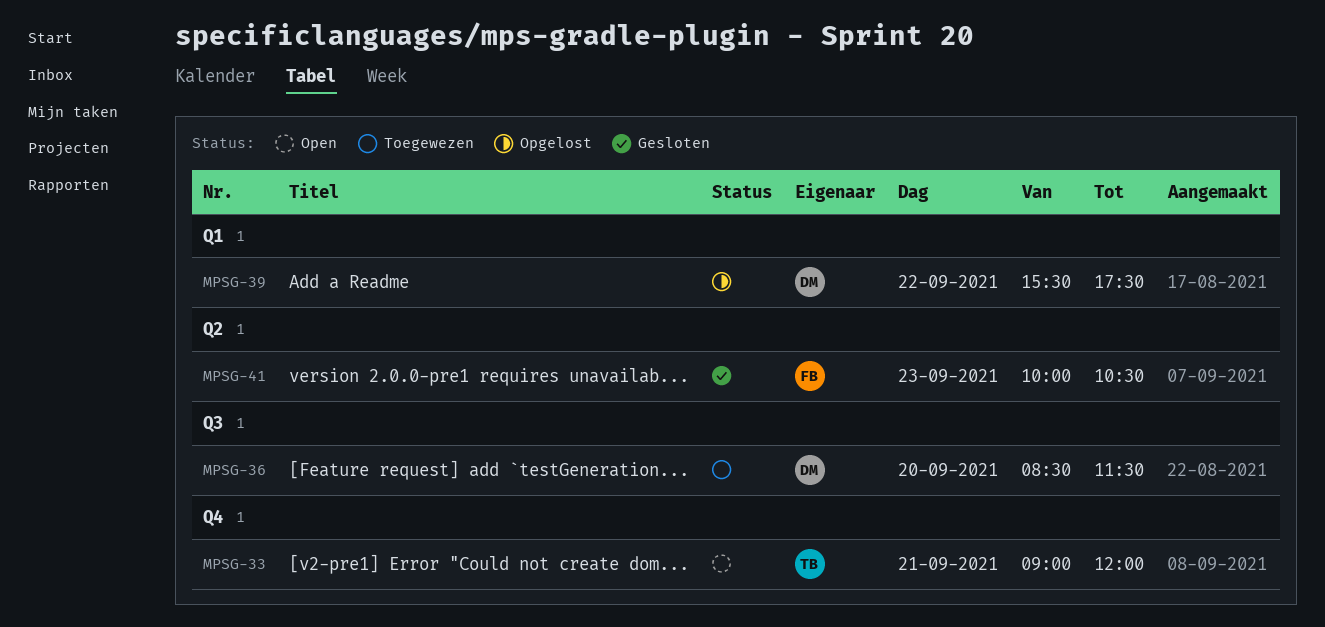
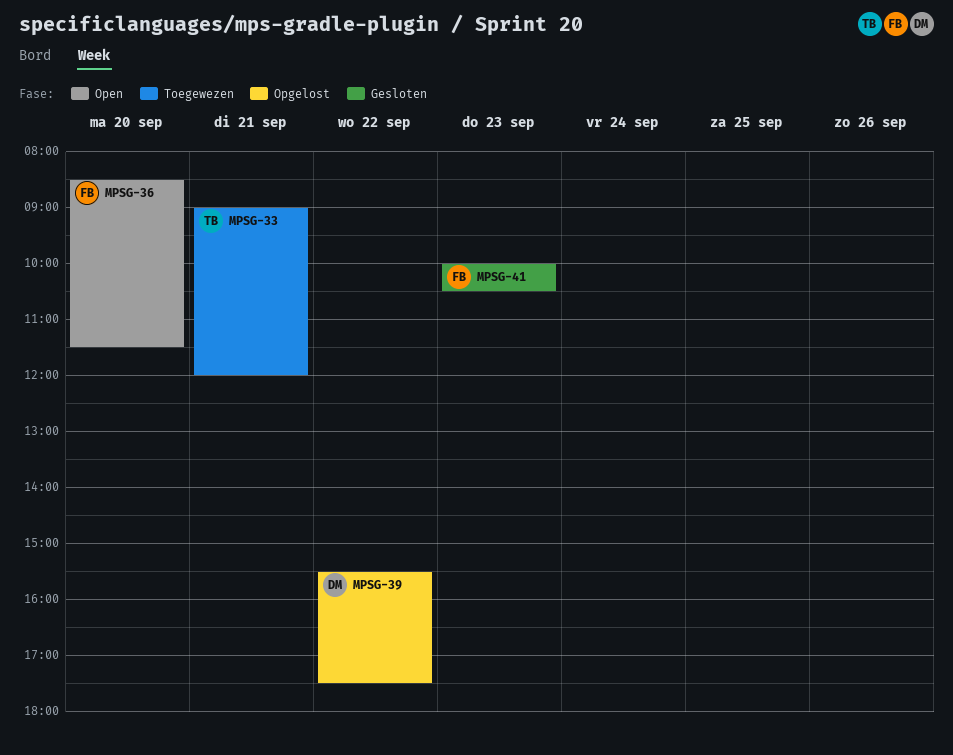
MPSG-33, status: Open -> Toegewezen
MPSG-36, status: Toegewezen -> Open
MPSG-36, owner: DM -> FB

